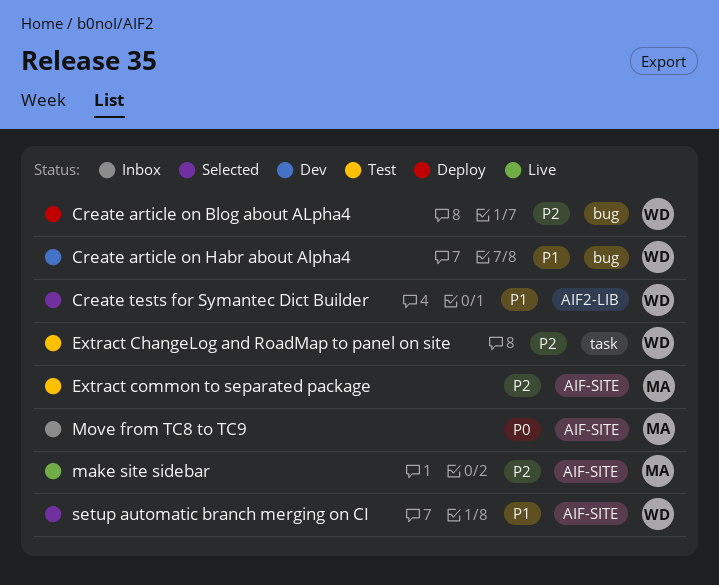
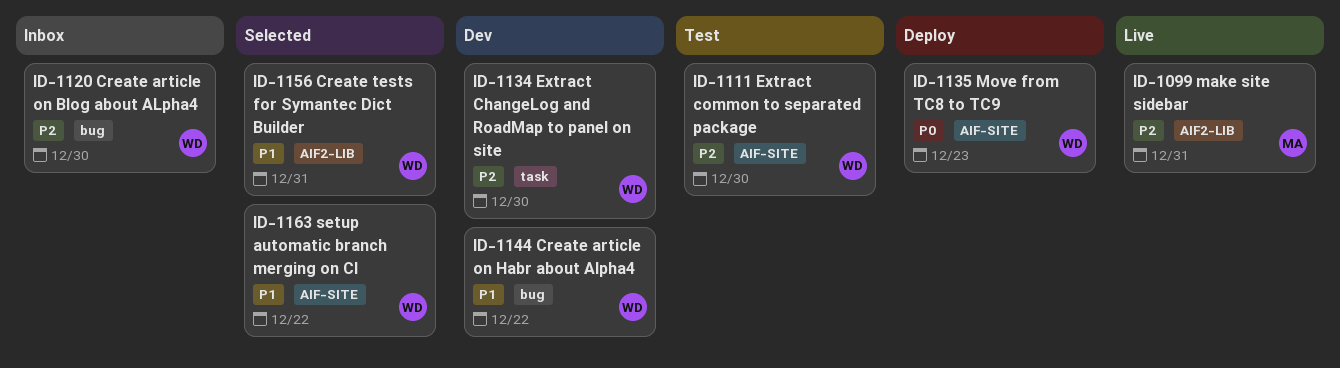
Create article on Blog about ALpha4, status: Deploy -> Inbox
Extract ChangeLog and RoadMap to panel on site, status: Test -> Dev
Extract common to separated package, owner: MA -> WD
make site sidebar, label: AIF-SITE -> AIF2-LIB
Move from TC8 to TC9, status: Inbox -> Deploy
Move from TC8 to TC9, owner: MA -> WD

